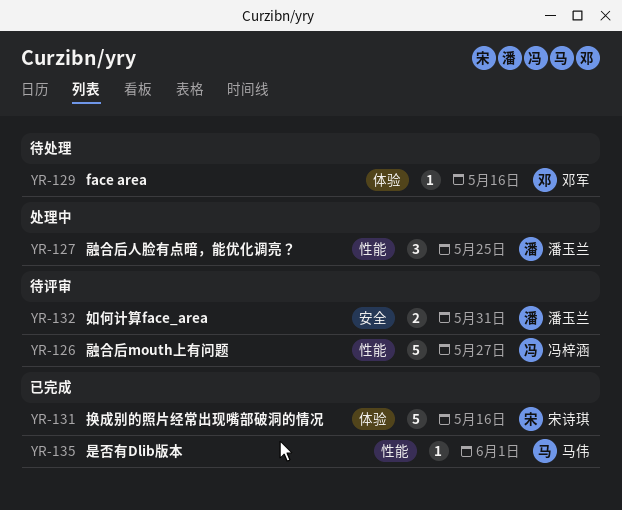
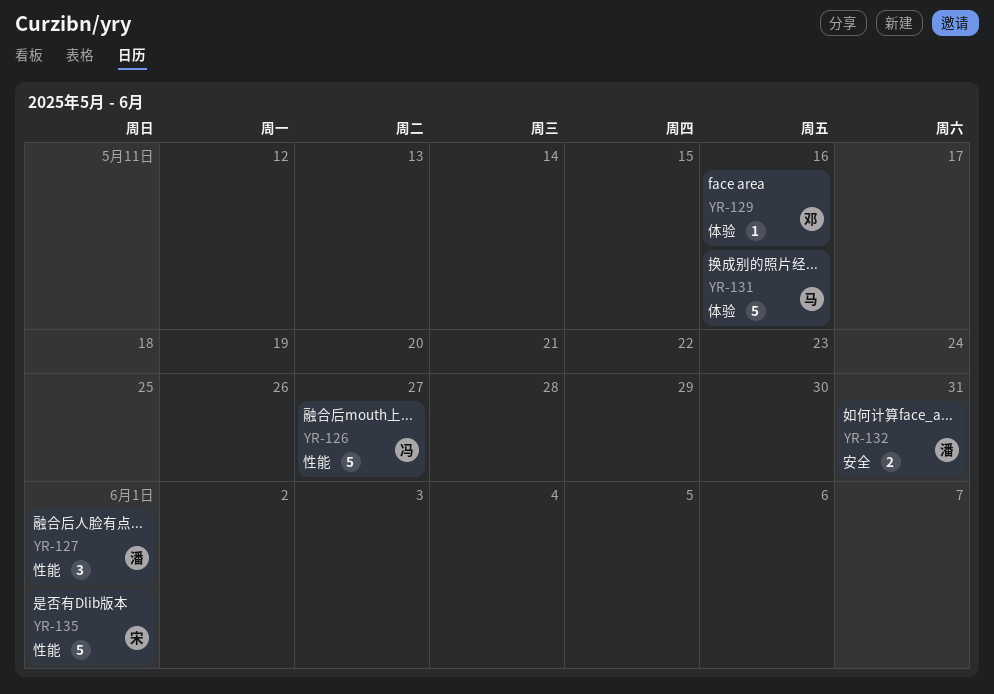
YR-127, due: May 25 -> Jun 1
YR-131, owner: 宋诗琪 -> 马伟
YR-135, owner: 马伟 -> 宋诗琪
YR-135, estimate: 1 -> 5

